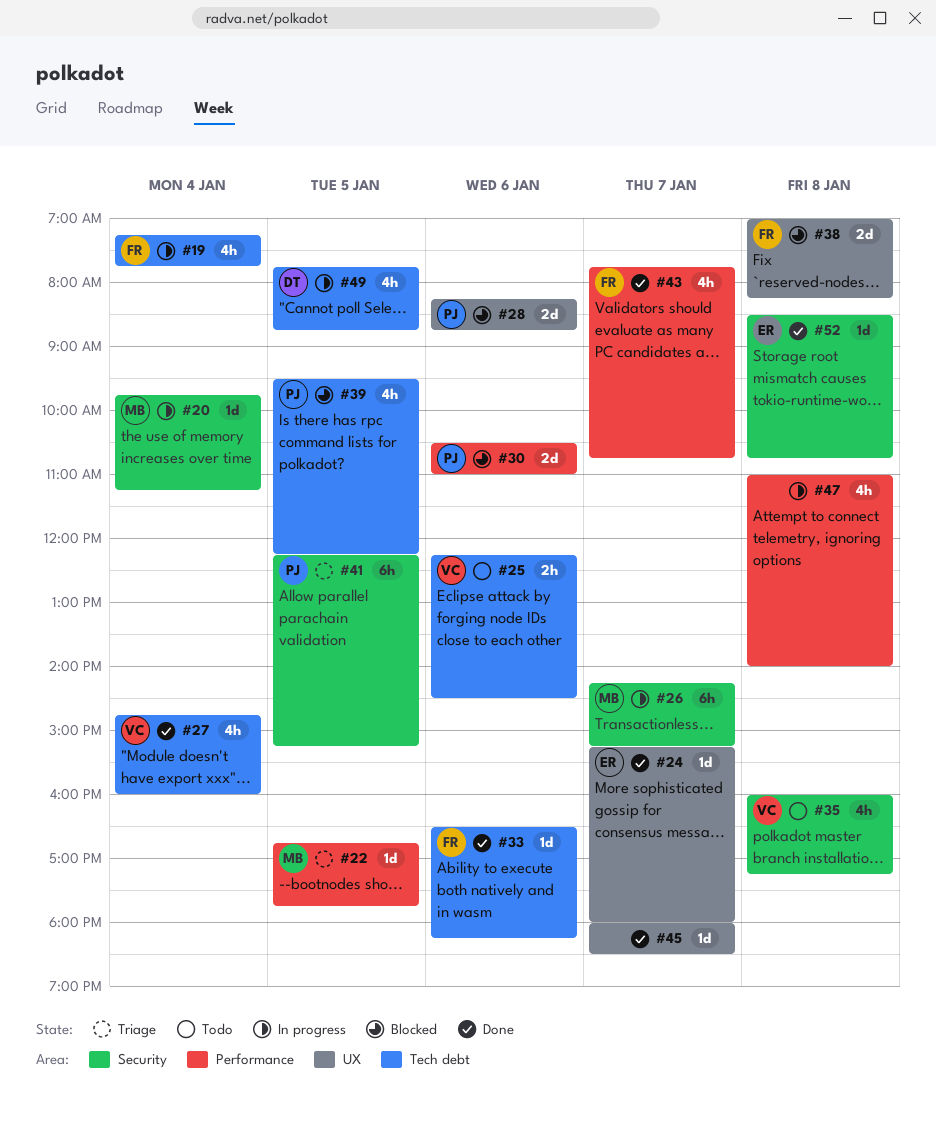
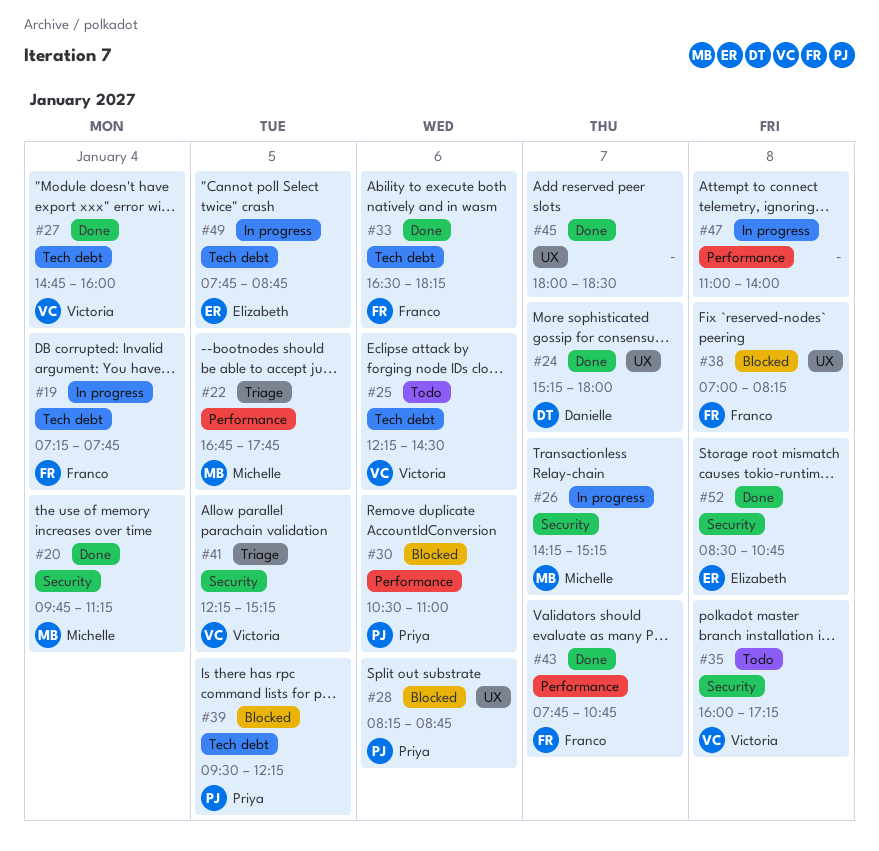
#20, status: In progress -> Done
#24, owner: Elizabeth -> Danielle
#41, owner: Priya -> Victoria
#49, owner: Danielle -> Elizabeth

